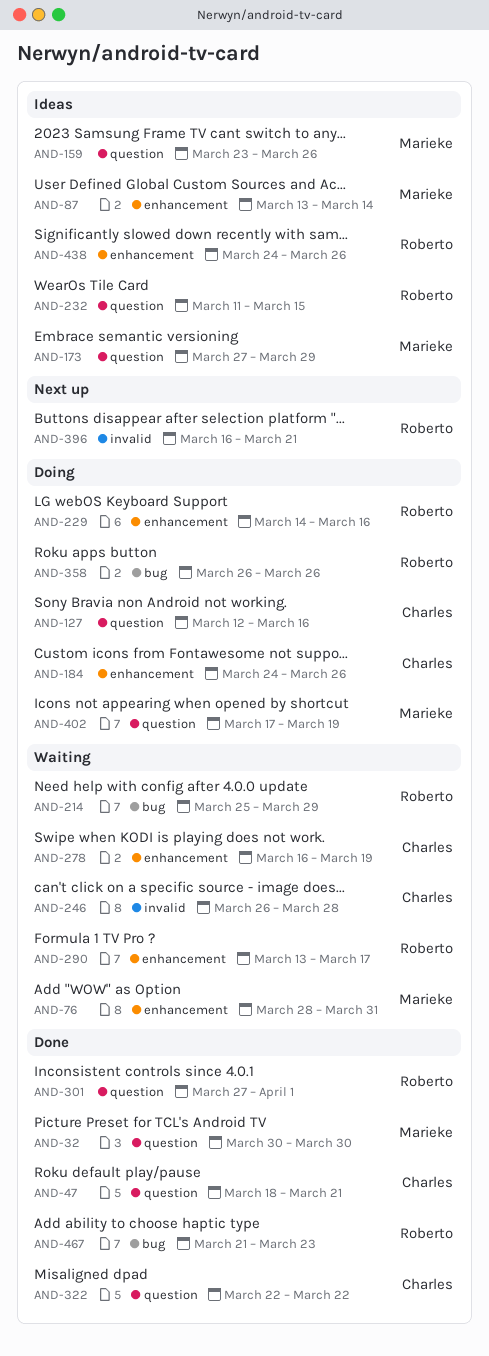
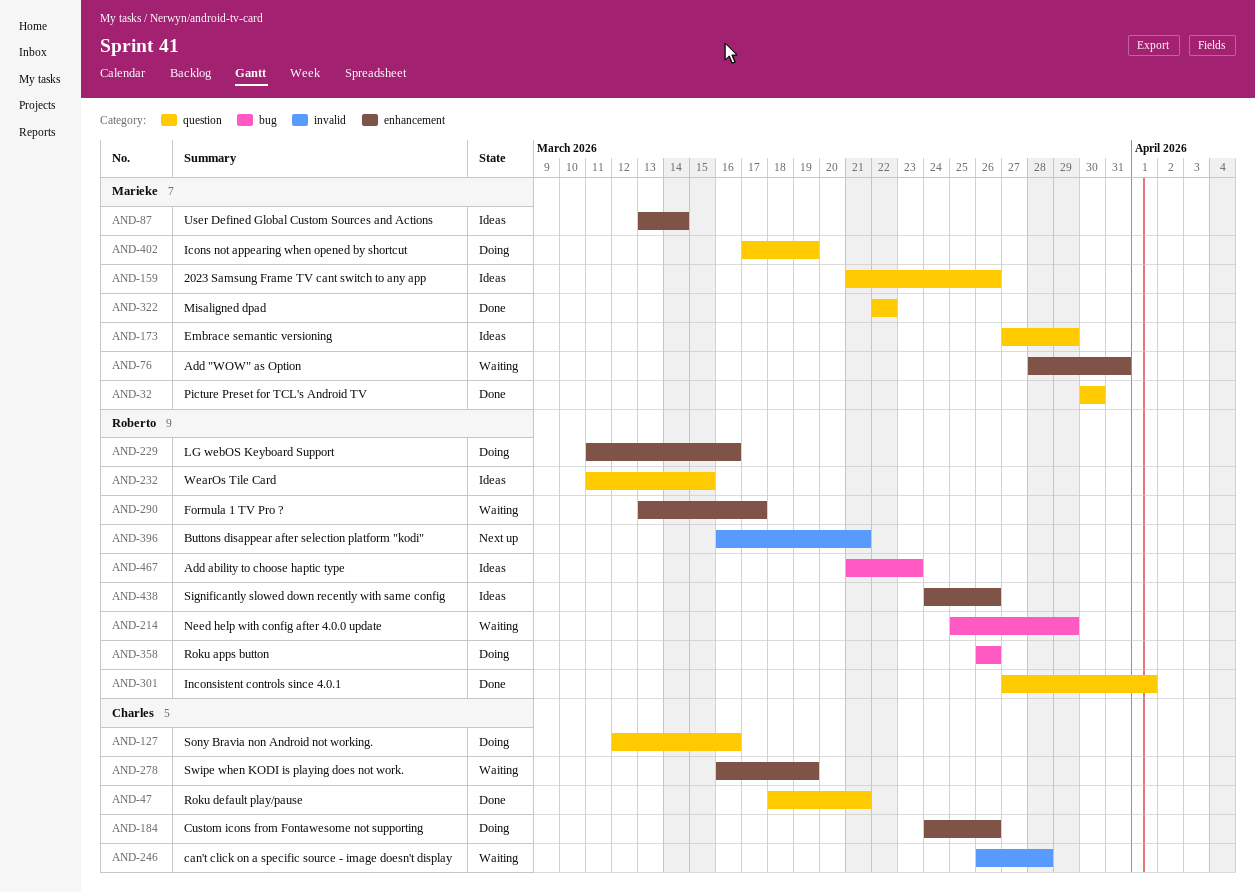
AND-159, start: Mar 23 -> Mar 21
AND-229, start: Mar 14 -> Mar 11
AND-322, owner: Charles -> Marieke
AND-467, status: Done -> Ideas

